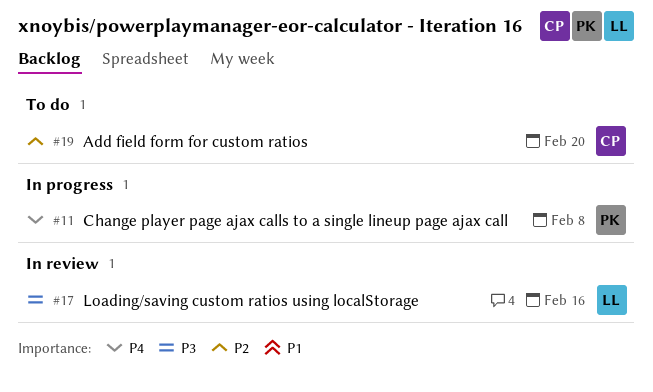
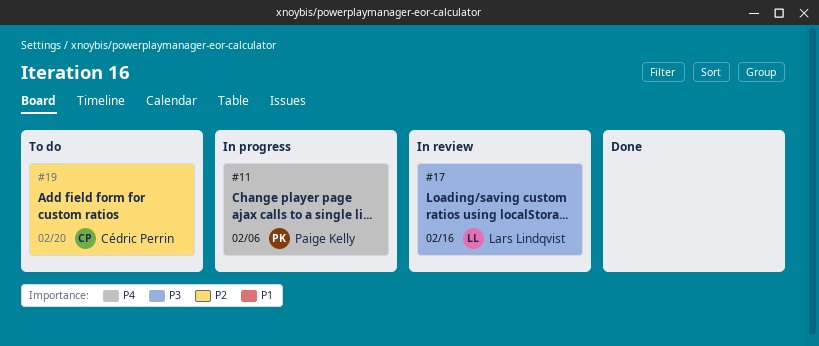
#11, due: Feb 8 -> Feb 6

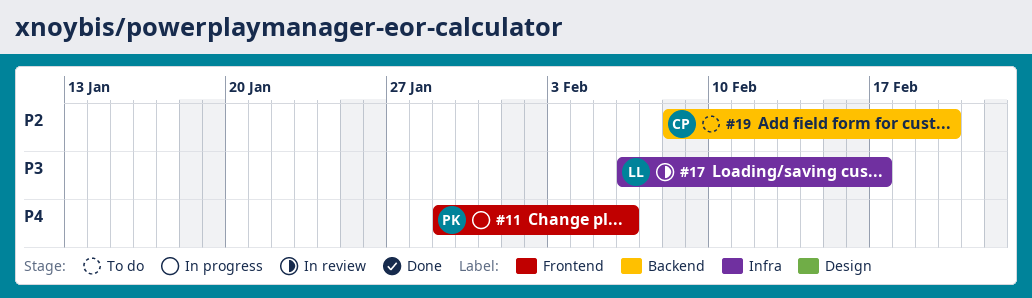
#17, due: Feb 16 -> Feb 17

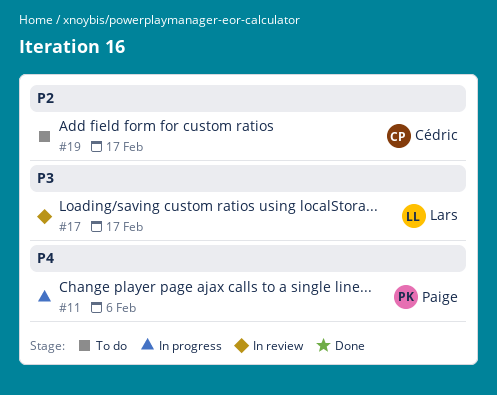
#19, due: Feb 20 -> Feb 17

